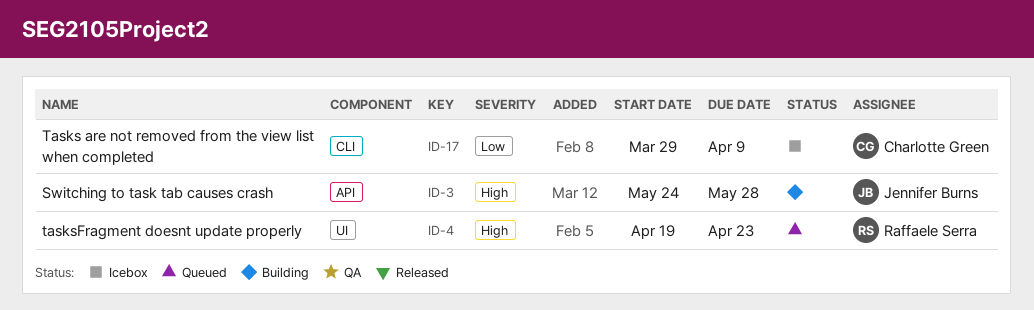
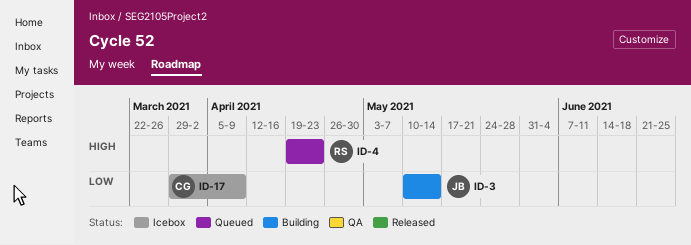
ID-3, priority: High -> Low
ID-3, start: May 24 -> May 10
ID-3, due: May 28 -> May 14

